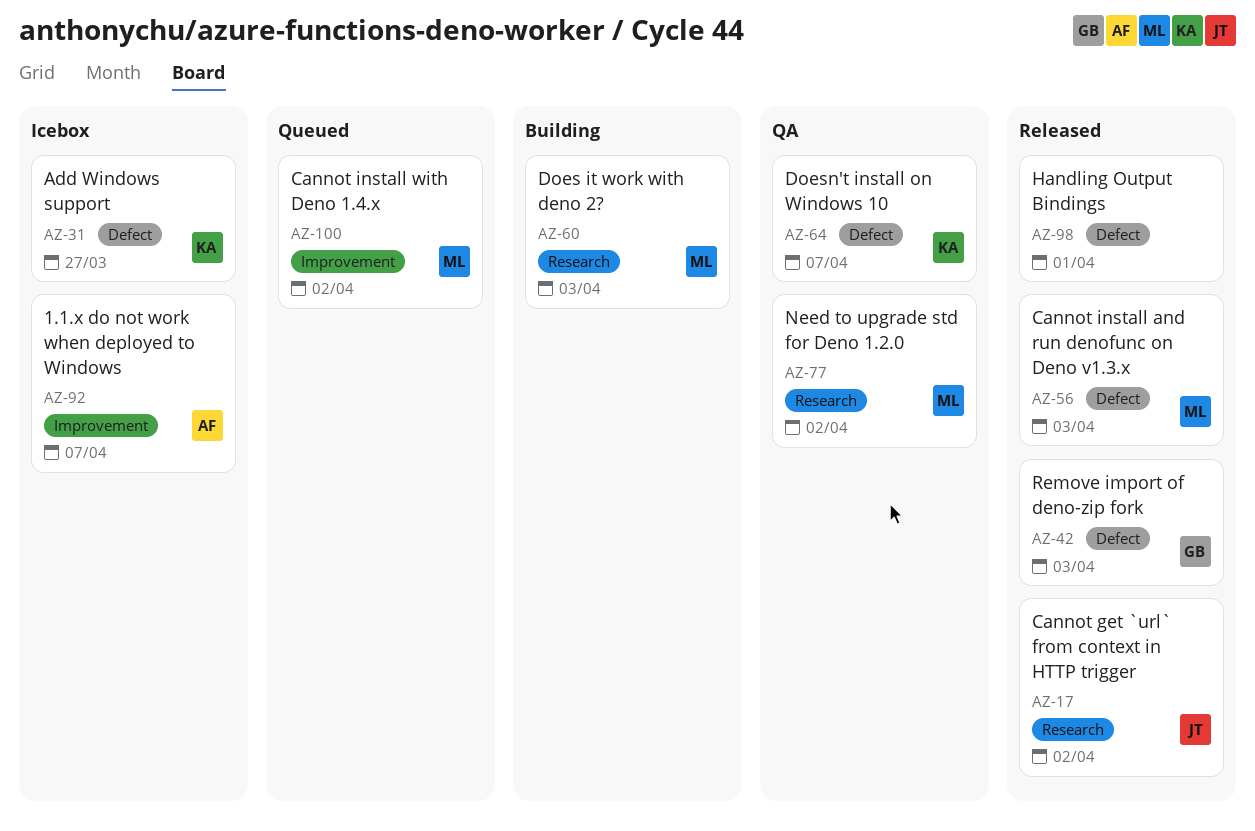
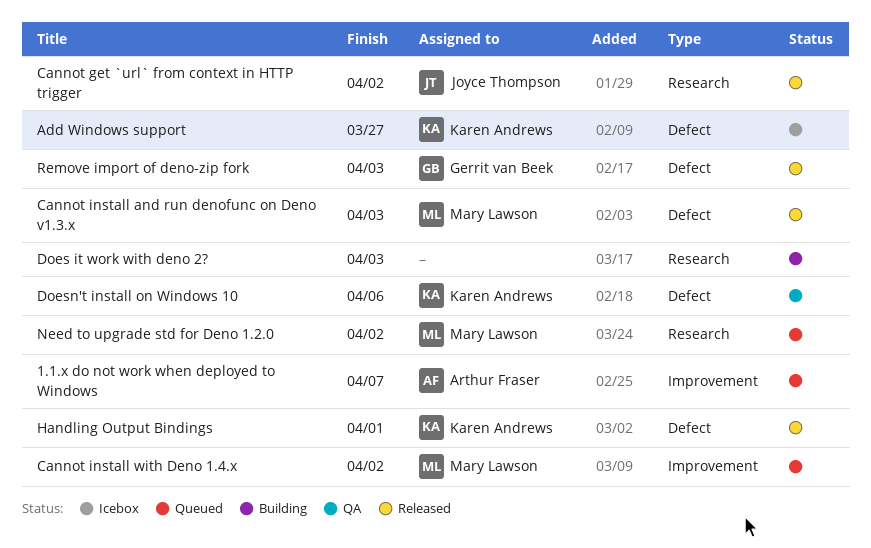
1.1.x do not work when deployed to Windows, status: Icebox -> Queued
Does it work with deno 2?, owner: Mary Lawson -> none
Doesn't install on Windows 10, due: Apr 7 -> Apr 6
Handling Output Bindings, owner: none -> Karen Andrews
Need to upgrade std for Deno 1.2.0, status: QA -> Queued

